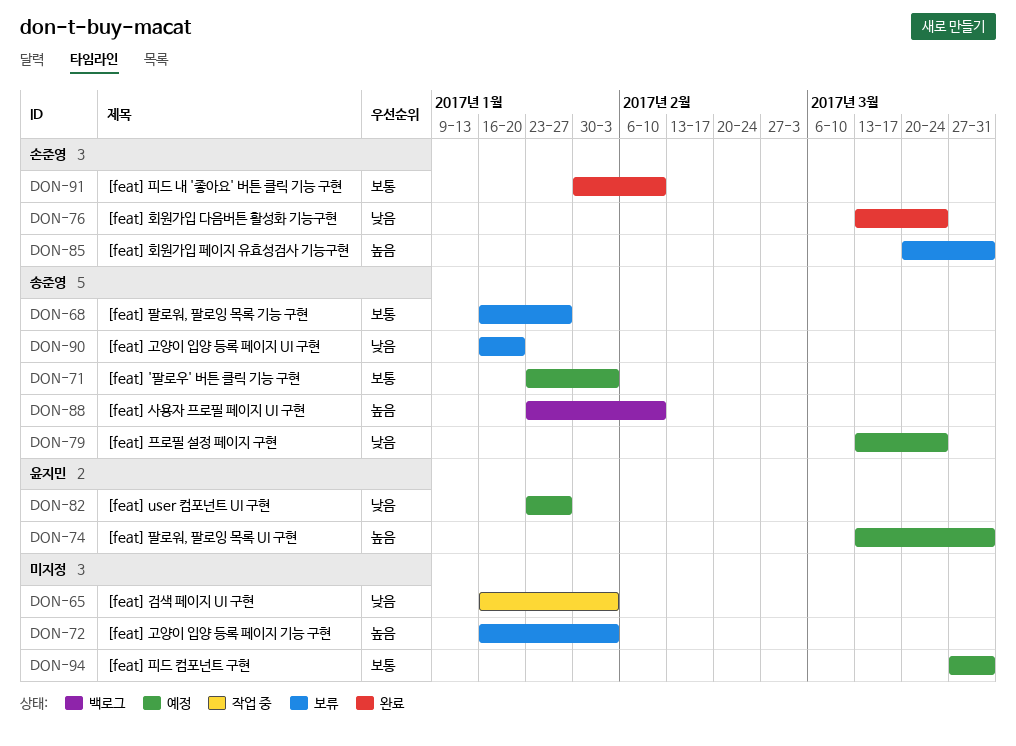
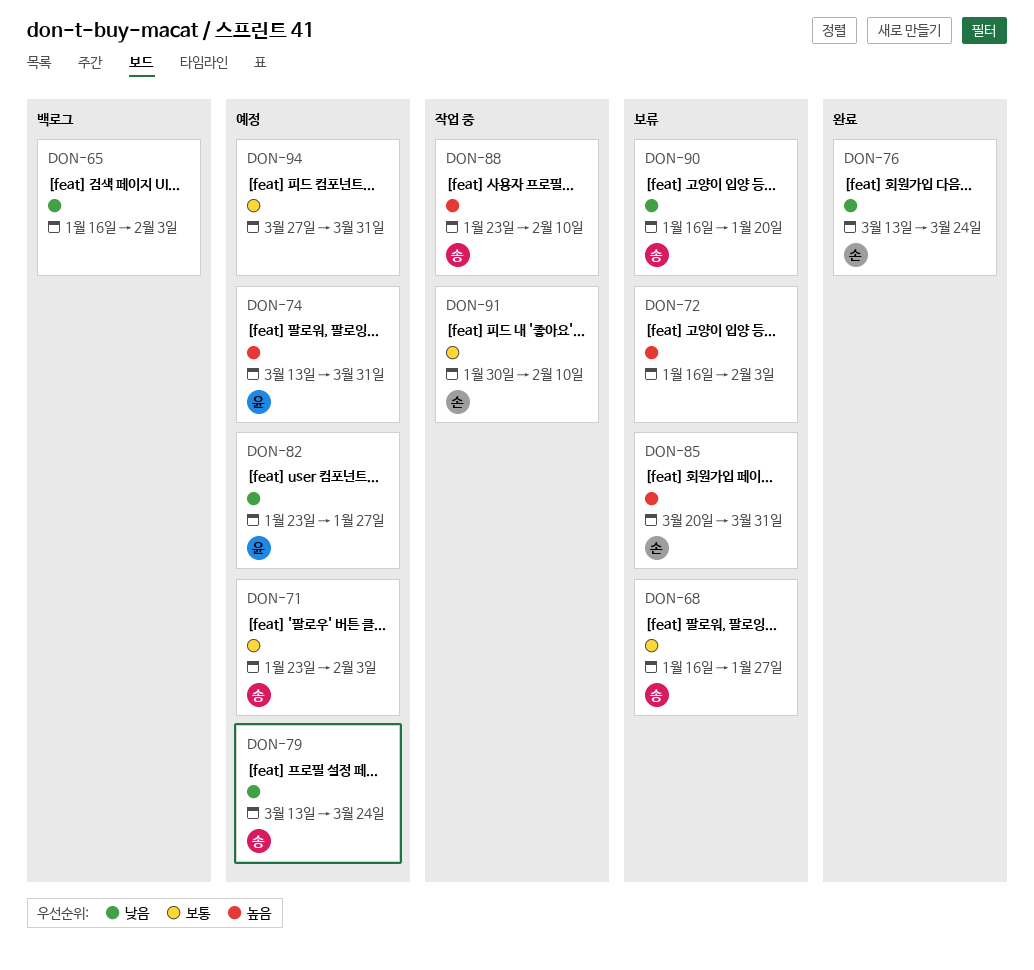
DON-65, status: 작업 중 -> 백로그
DON-88, status: 백로그 -> 작업 중
DON-91, status: 완료 -> 작업 중

